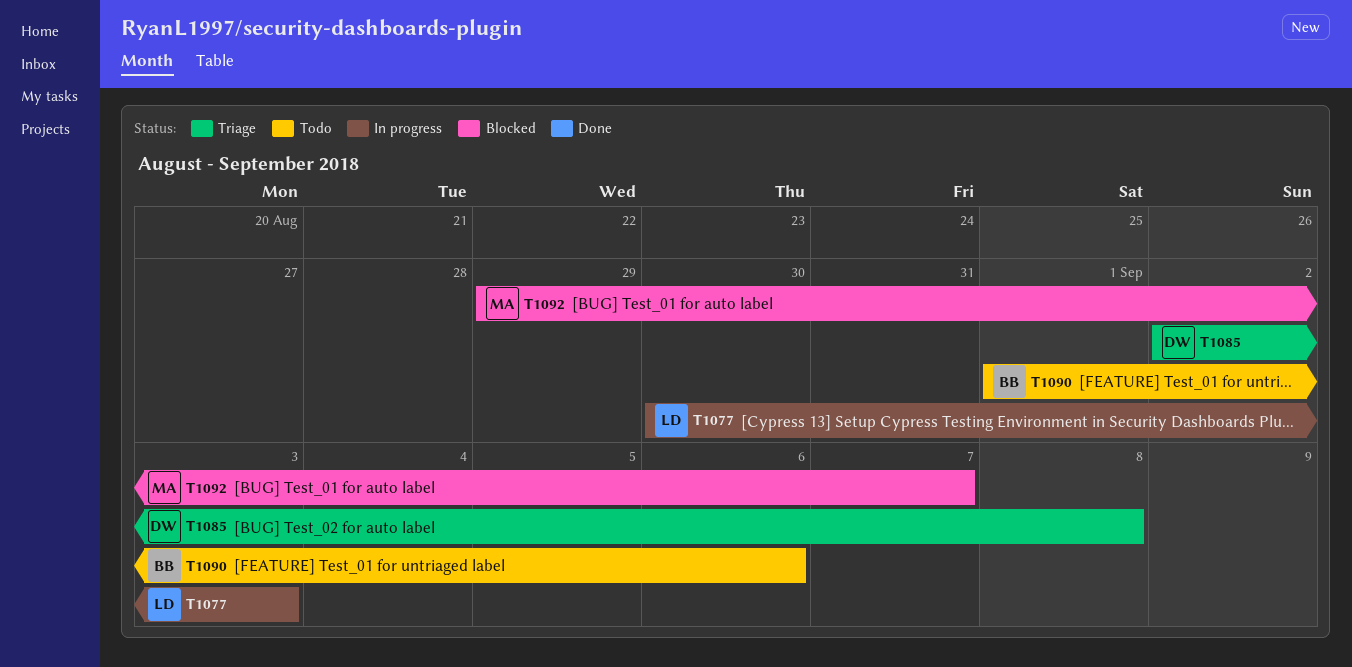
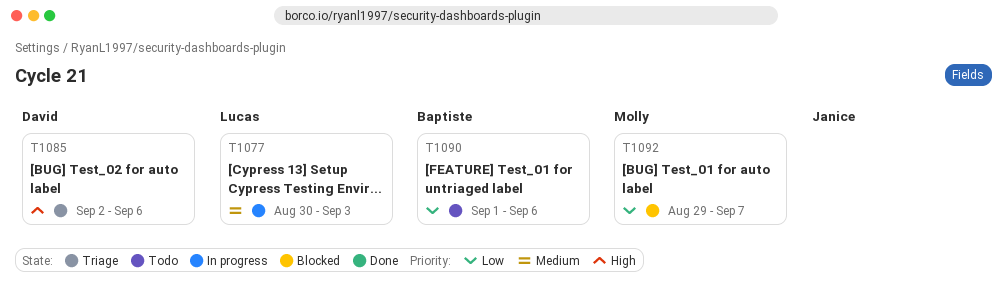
T1085, due: Sep 8 -> Sep 6

